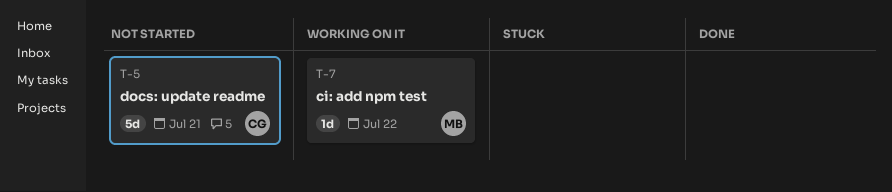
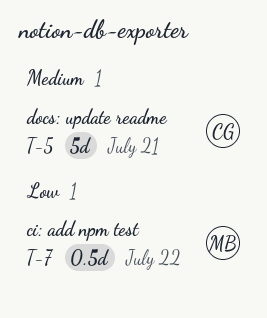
T-7, estimate: 1d -> 0.5d

